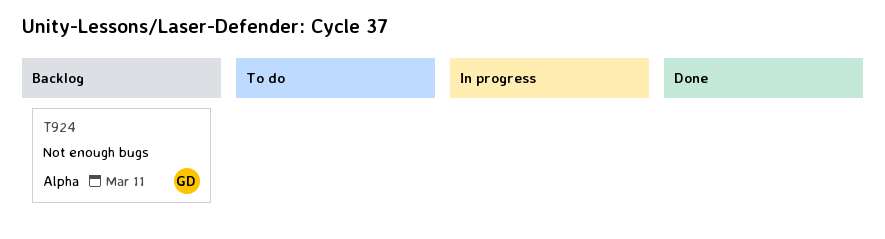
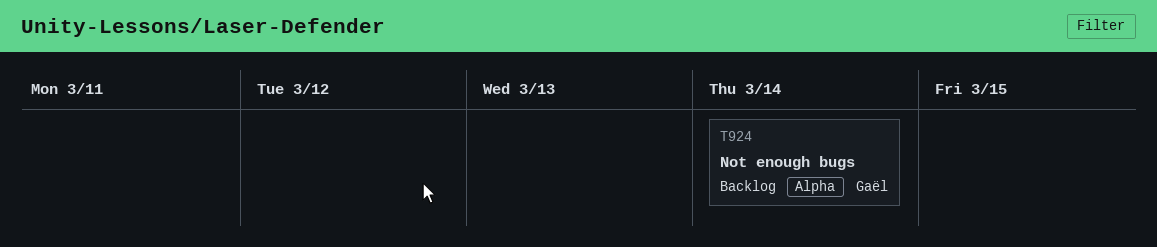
T924, due: Mar 11 -> Mar 14

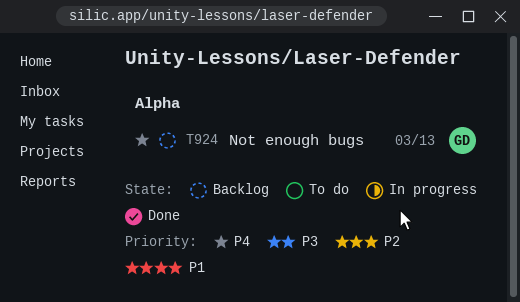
T924, due: Mar 14 -> Mar 13

